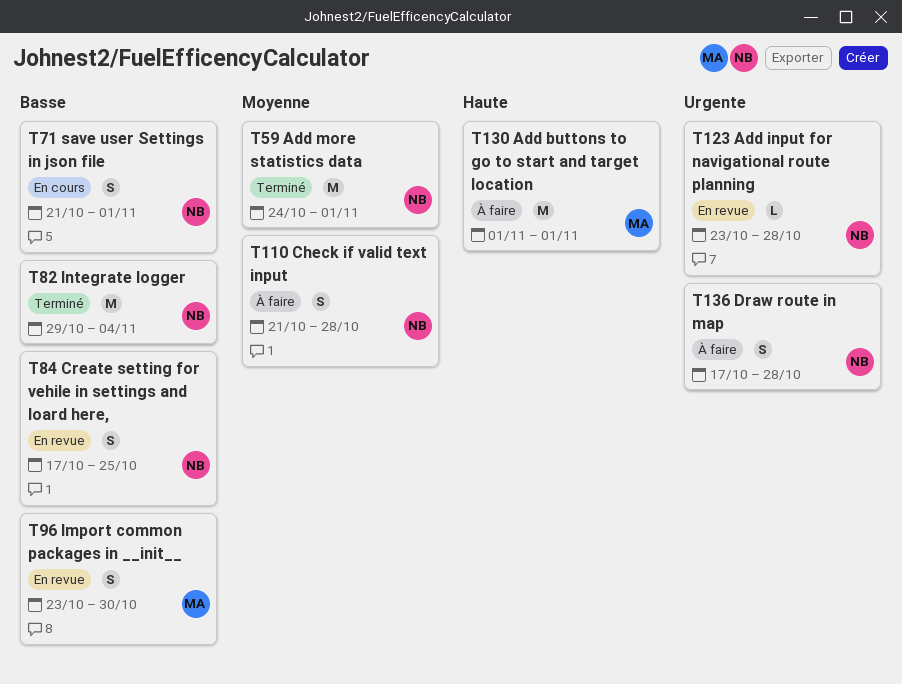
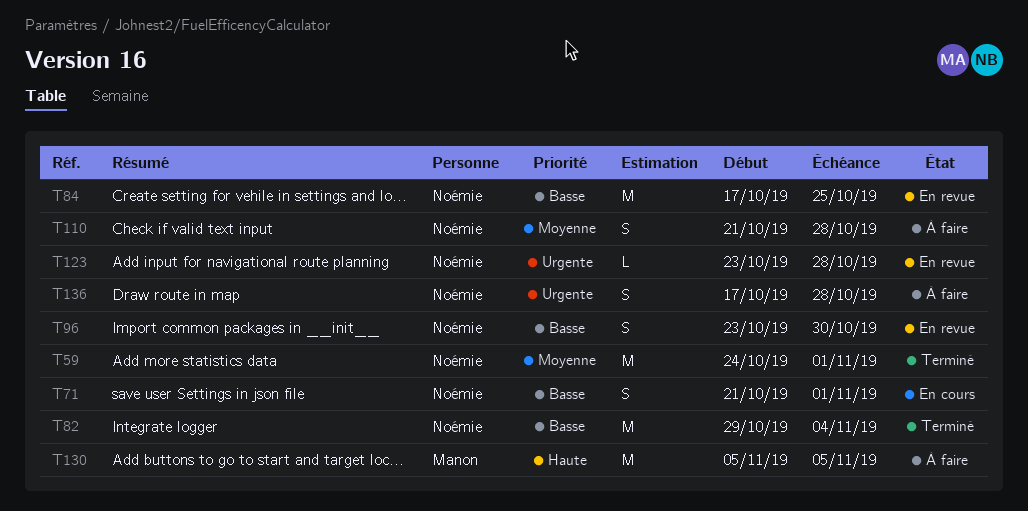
T84, estimate: S -> M
T96, owner: Manon -> Noémie
T130, start: Nov 1 -> Nov 5
T130, due: Nov 1 -> Nov 5

